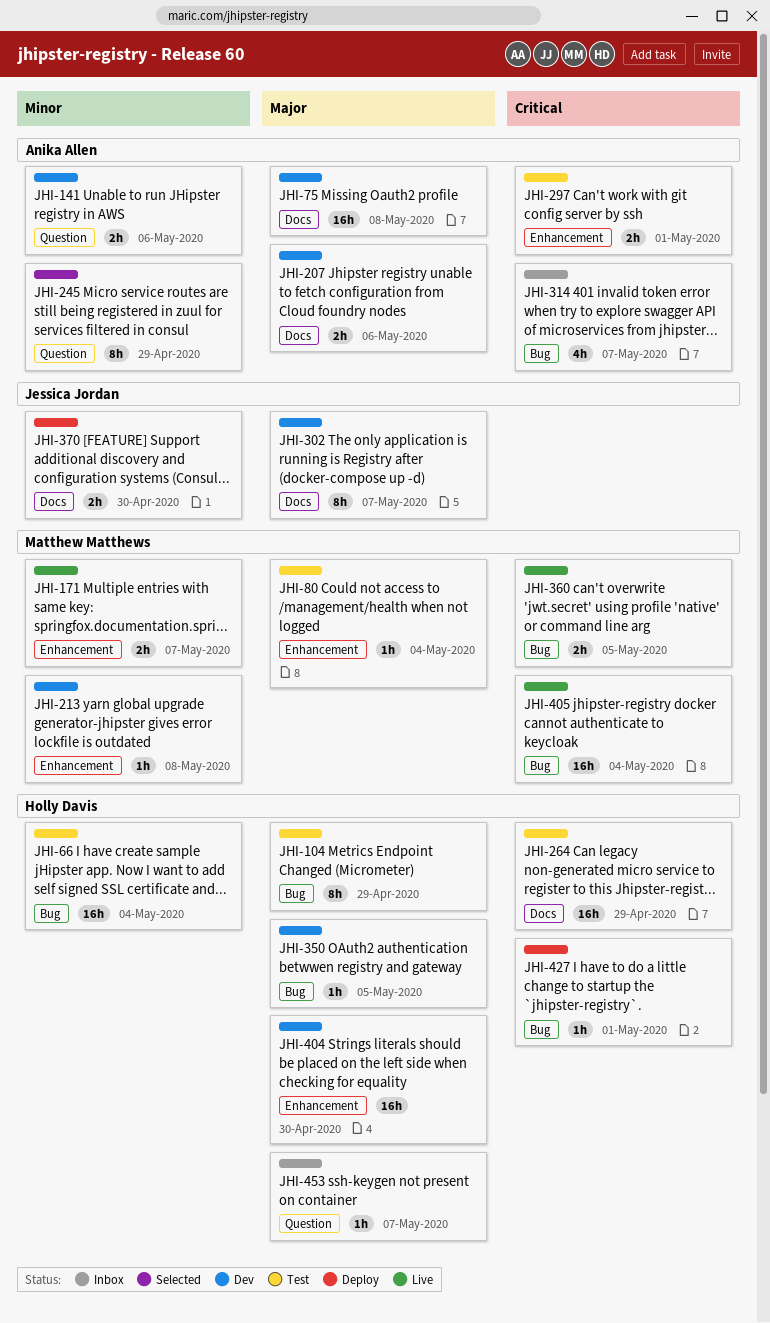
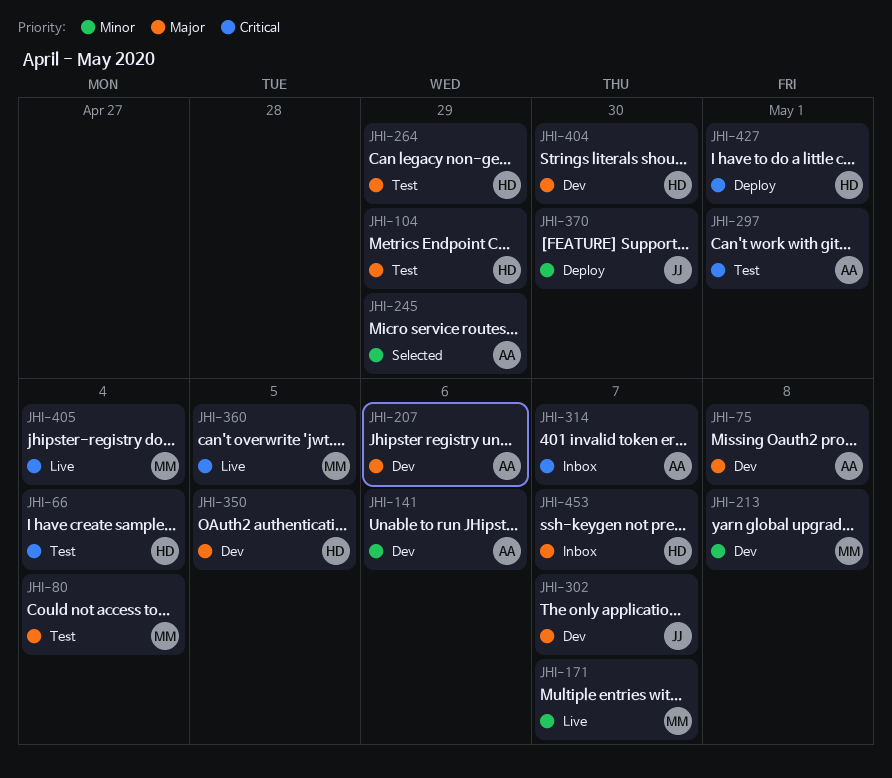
JHI-66, priority: Minor -> Critical
JHI-264, priority: Critical -> Major

